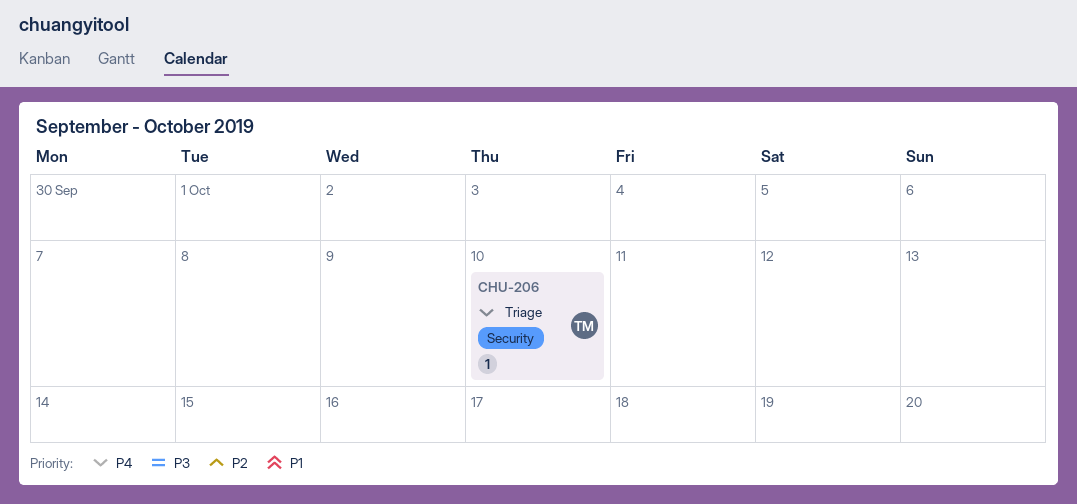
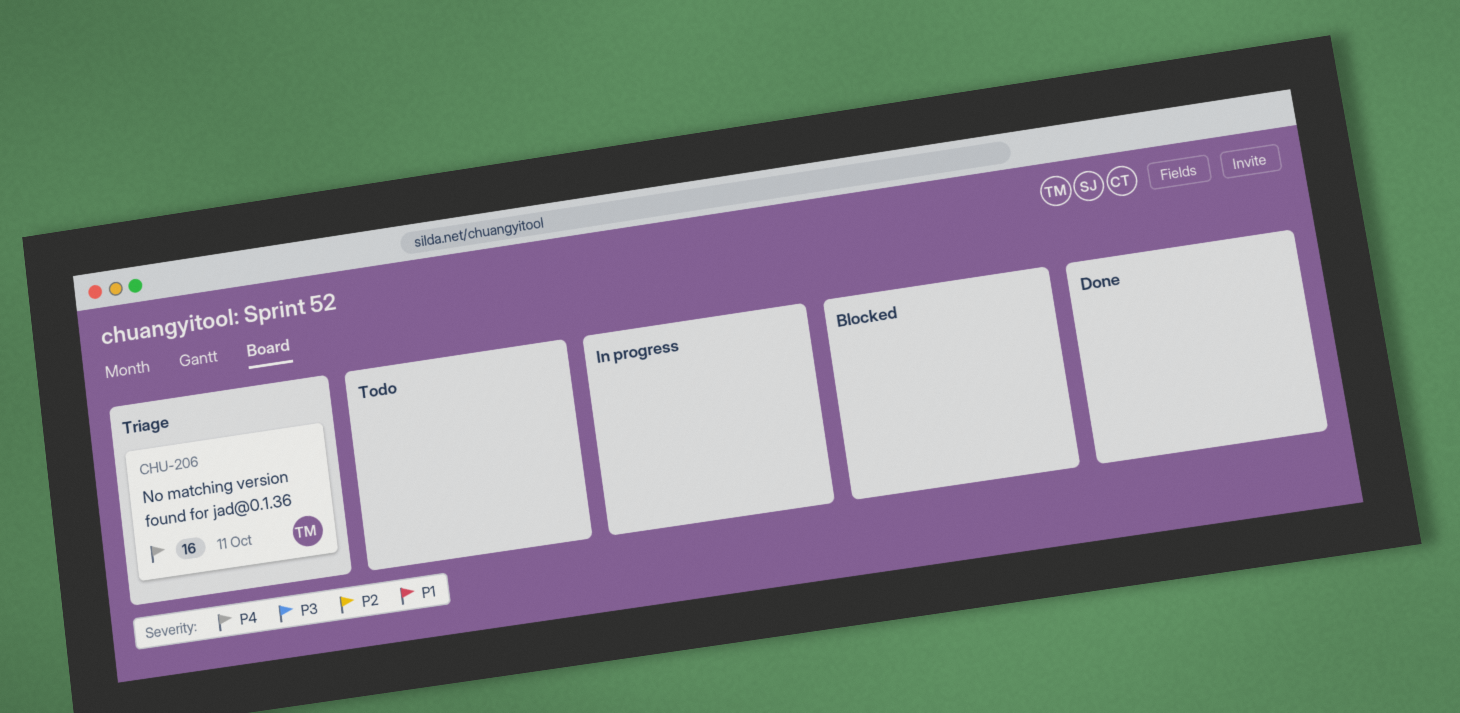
CHU-206, estimate: 1 -> 16
CHU-206, due: Oct 10 -> Oct 11

